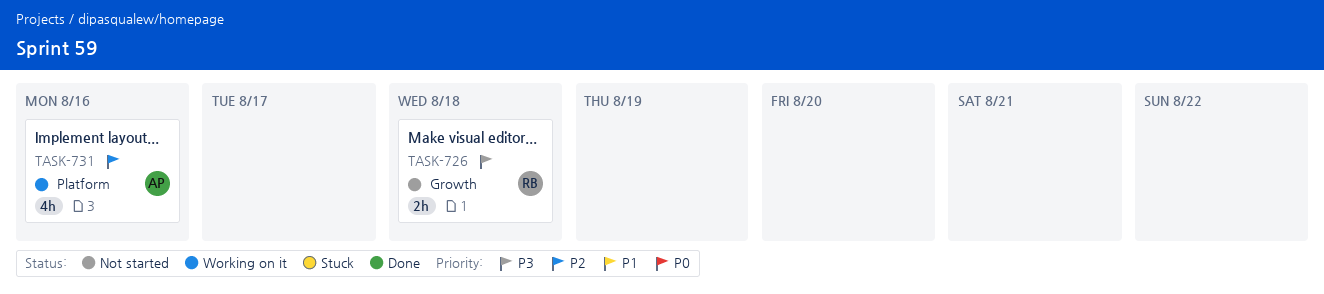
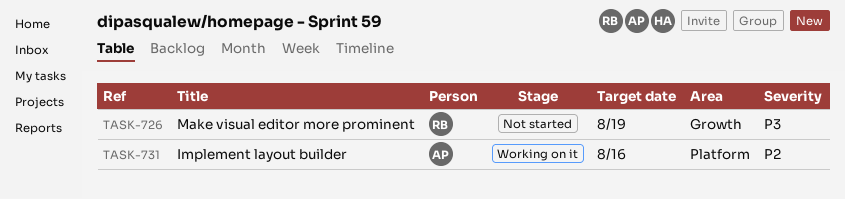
TASK-726, due: Aug 18 -> Aug 19

